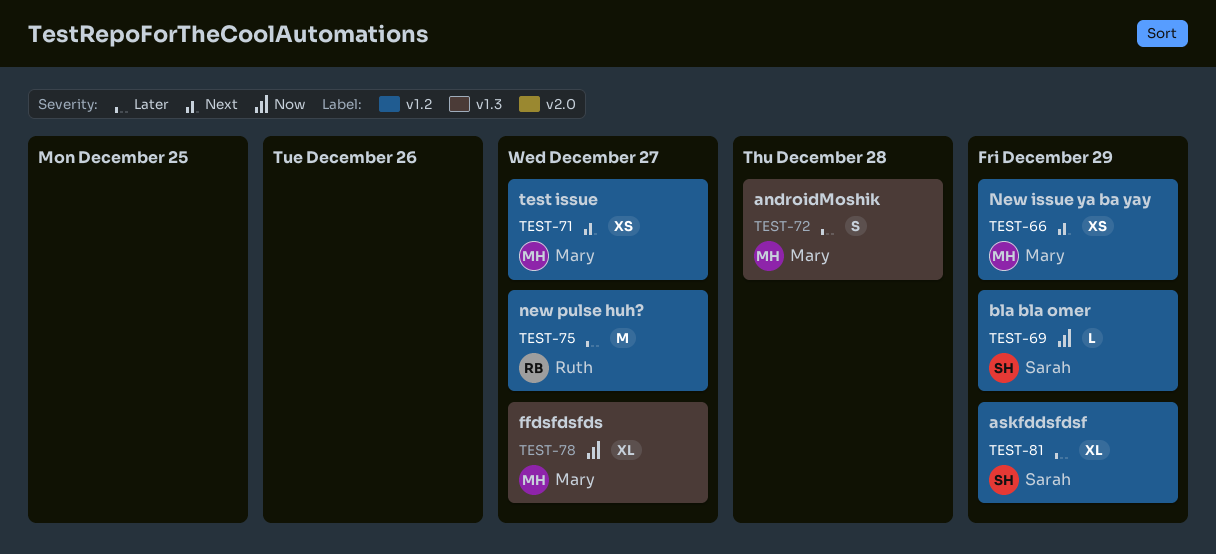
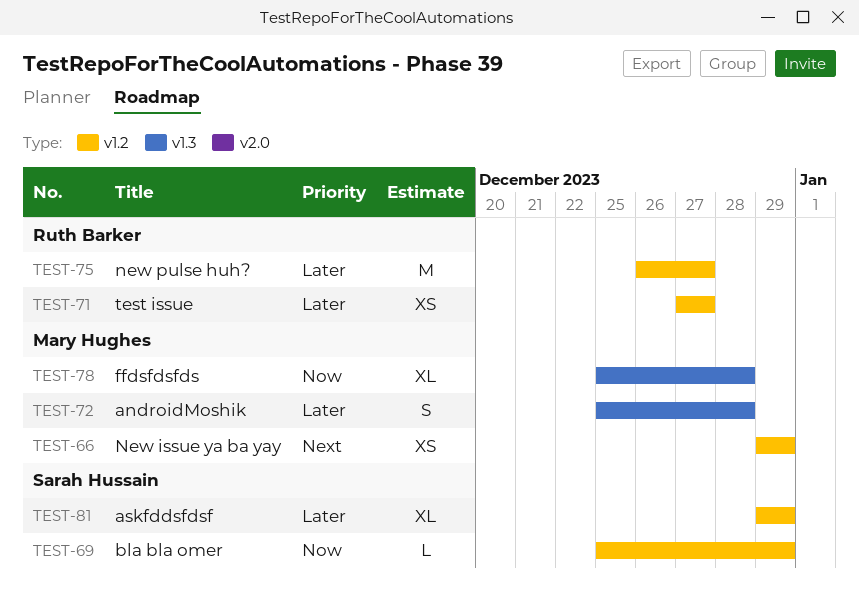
TEST-71, owner: Mary Hughes -> Ruth Barker
TEST-71, priority: Next -> Later
TEST-78, due: Dec 27 -> Dec 28

